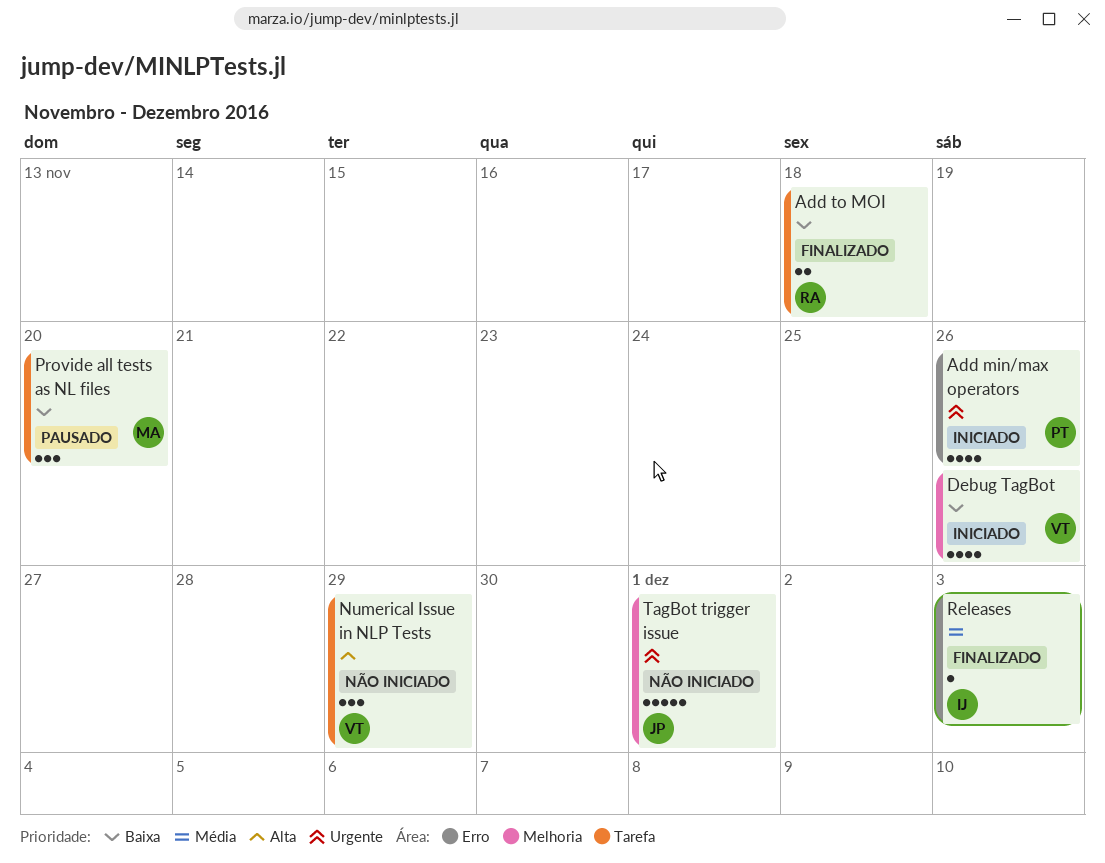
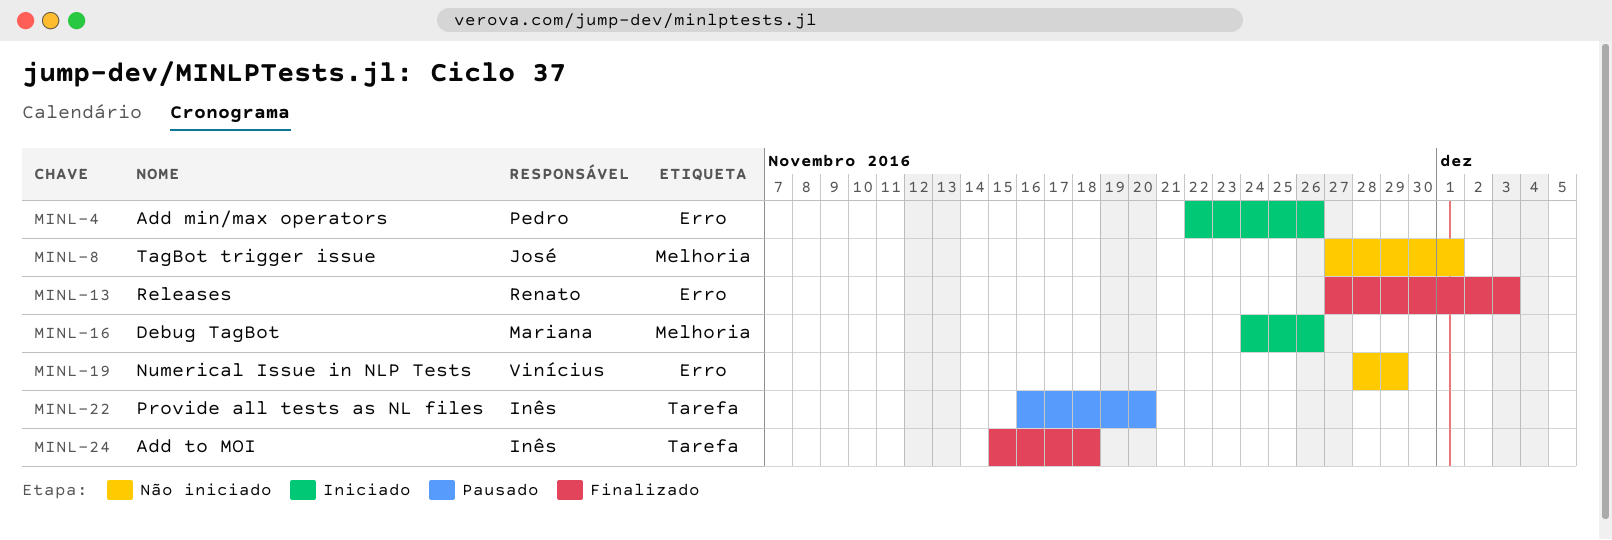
Add to MOI, owner: Renato -> Inês
Debug TagBot, owner: Vinícius -> Mariana
Numerical Issue in NLP Tests, label: Tarefa -> Erro
Provide all tests as NL files, owner: Mariana -> Inês
Releases, owner: Inês -> Renato

